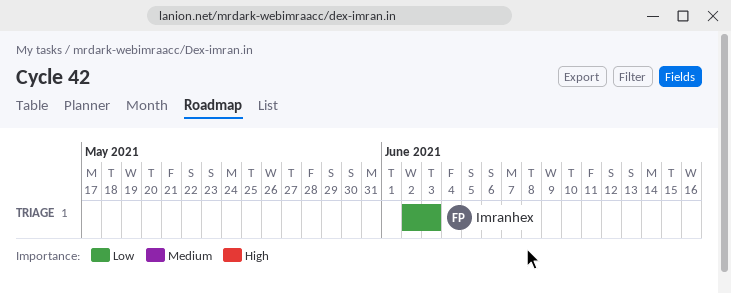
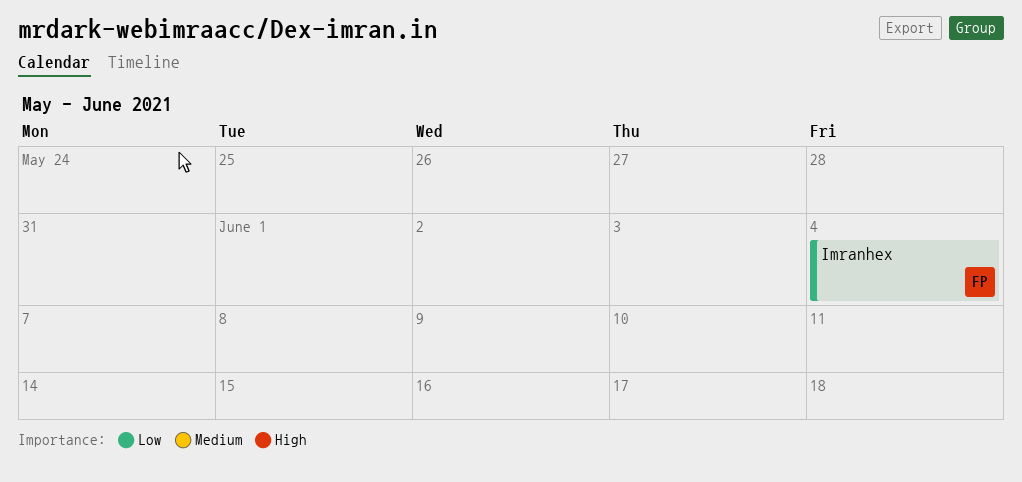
Imranhex, due: Jun 3 -> Jun 4

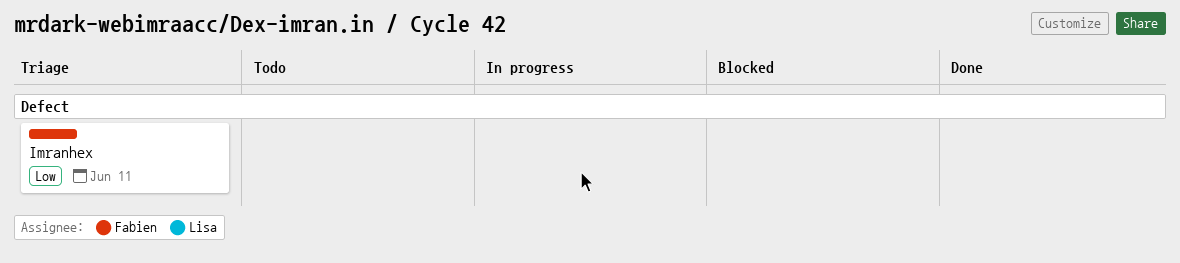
Imranhex, due: Jun 4 -> Jun 11

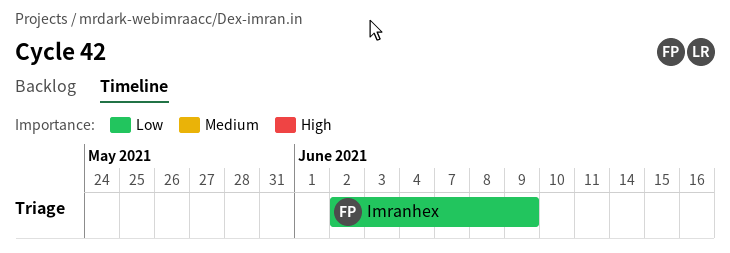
Imranhex, due: Jun 11 -> Jun 9

